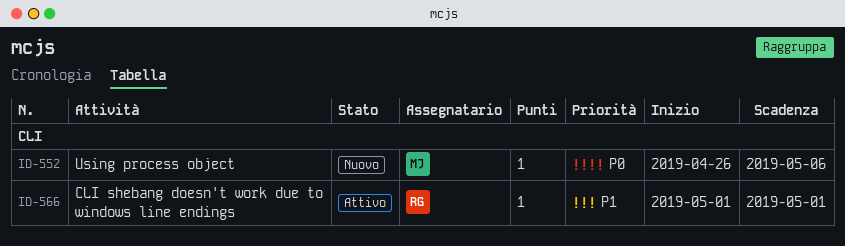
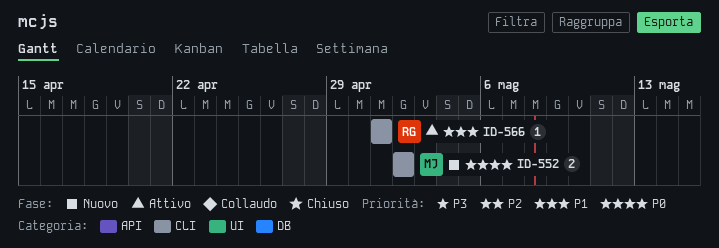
ID-552, estimate: 1 -> 2
ID-552, start: Apr 26 -> May 2
ID-552, due: May 6 -> May 2

